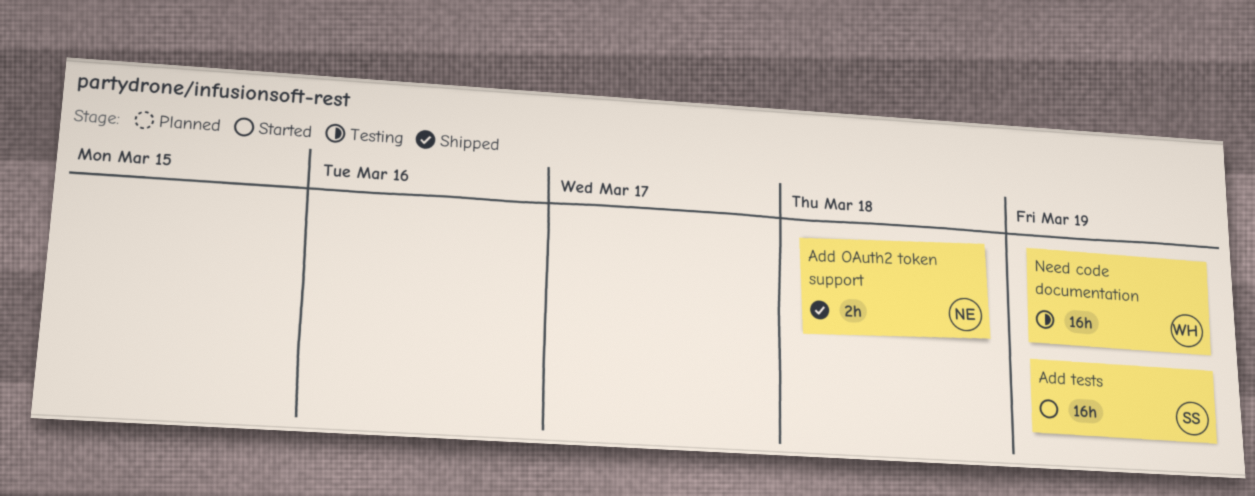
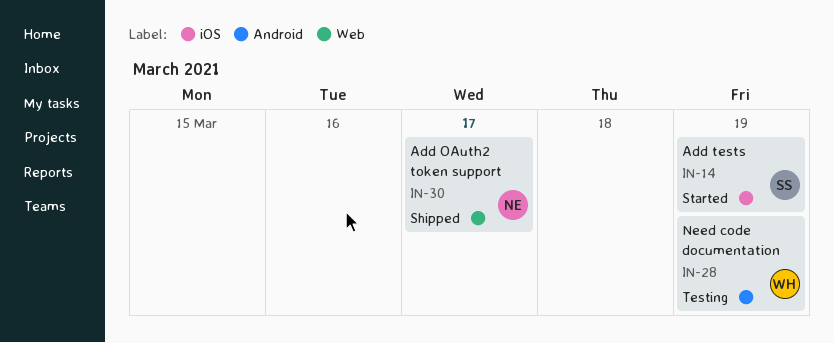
Add OAuth2 token support, due: Mar 18 -> Mar 17

